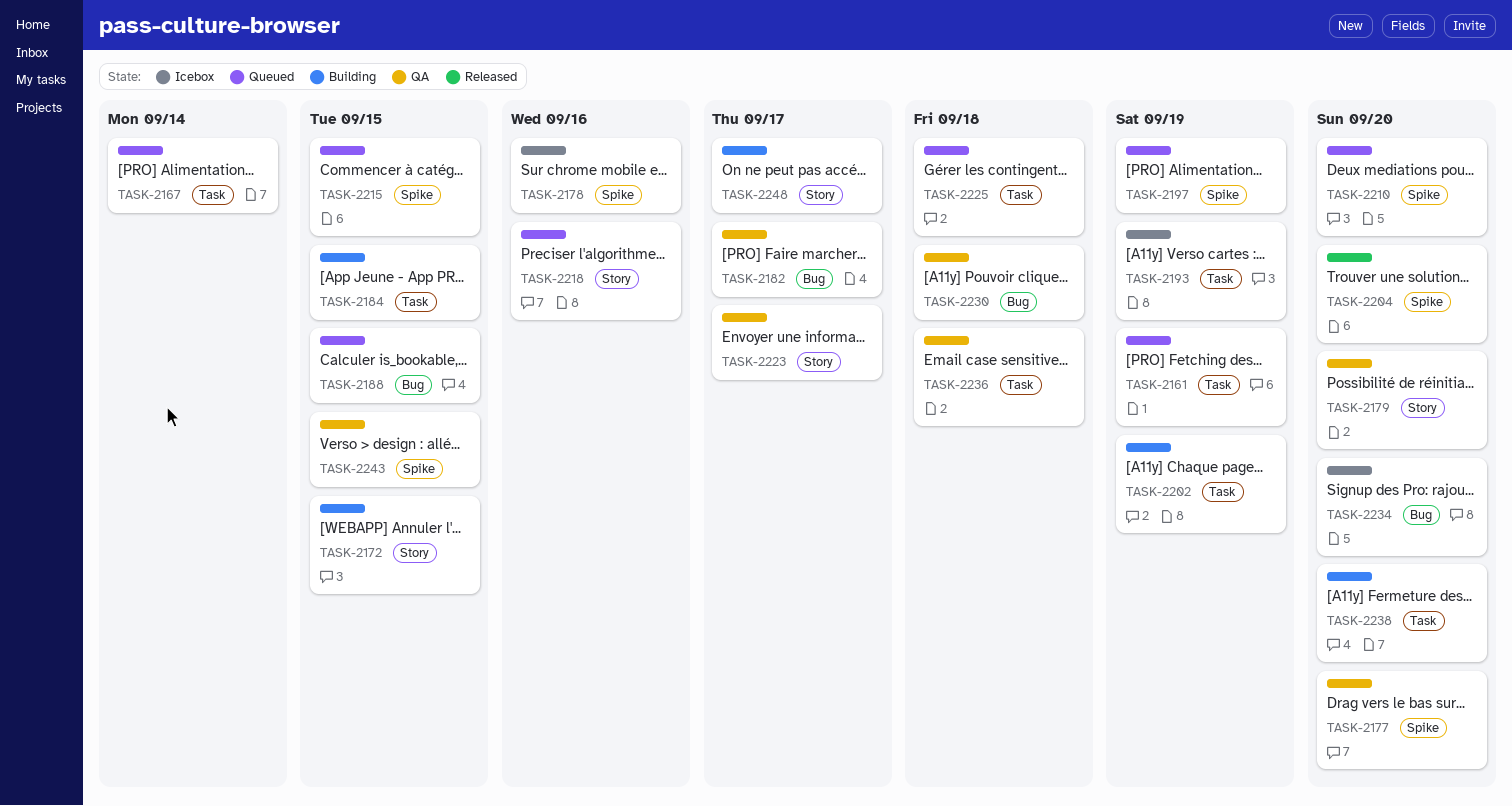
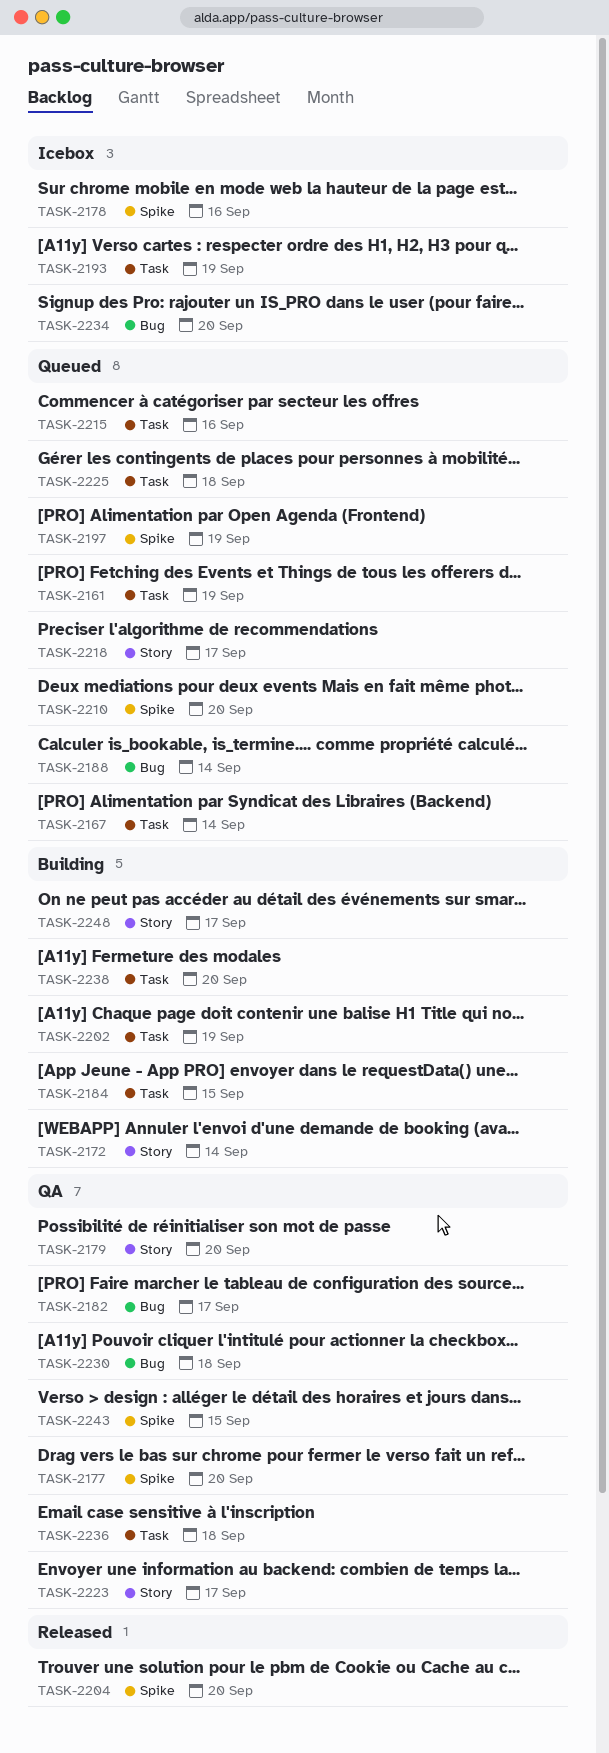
TASK-2172, due: Sep 15 -> Sep 14
TASK-2188, due: Sep 15 -> Sep 14
TASK-2215, label: Spike -> Task
TASK-2215, due: Sep 15 -> Sep 16
TASK-2218, due: Sep 16 -> Sep 17

